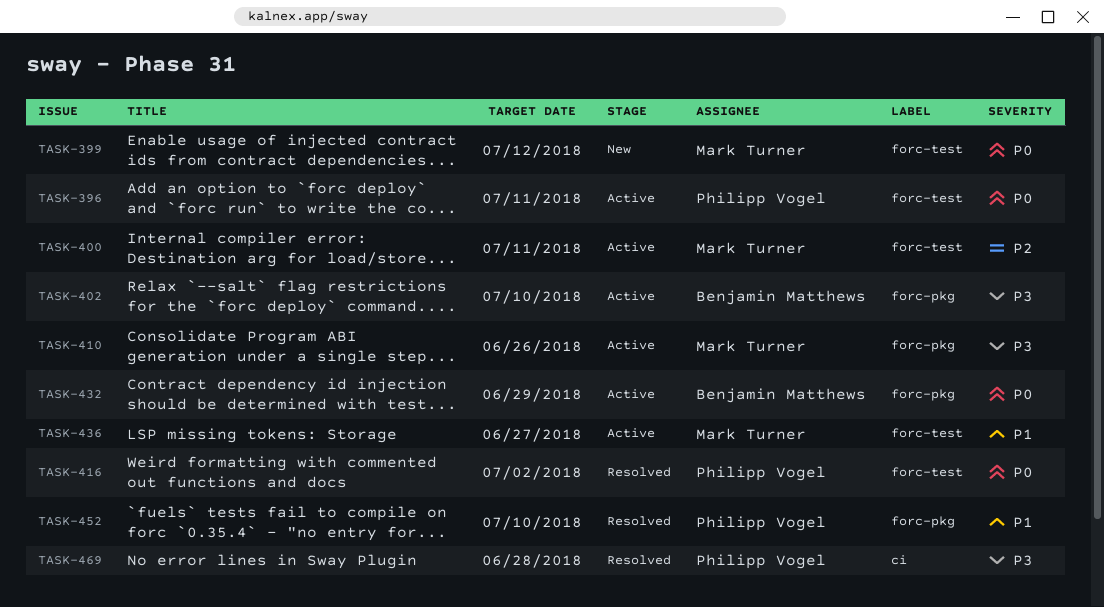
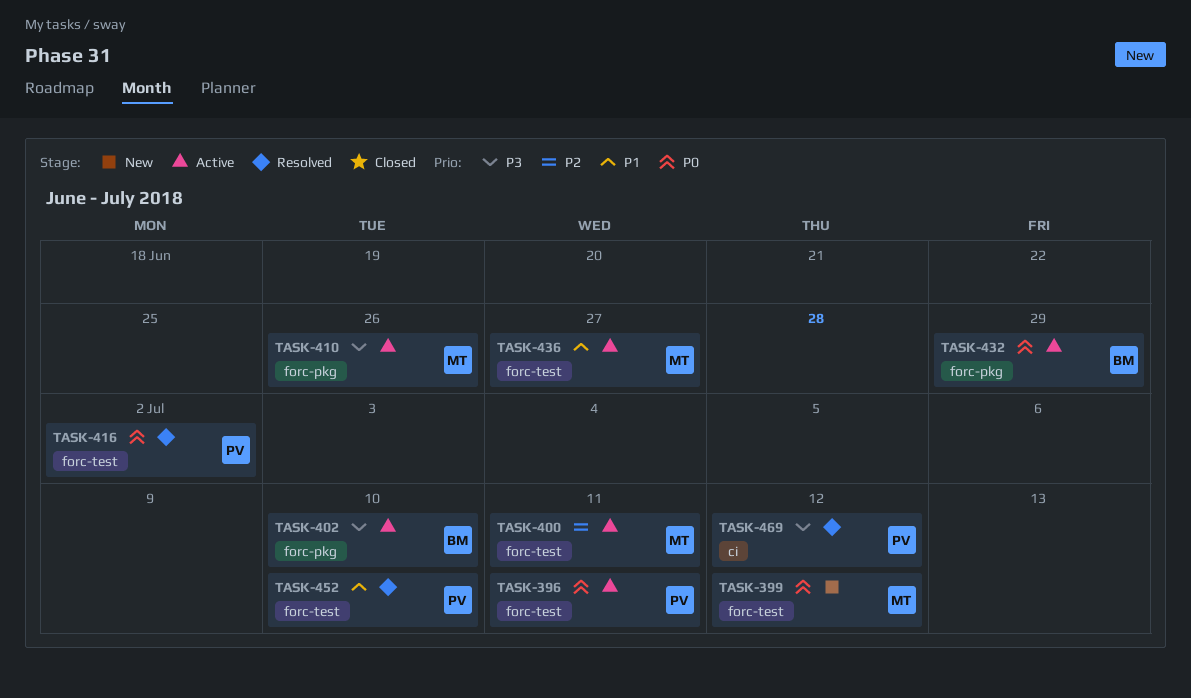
TASK-452, label: forc-pkg -> forc-test
TASK-469, due: Jun 28 -> Jul 12

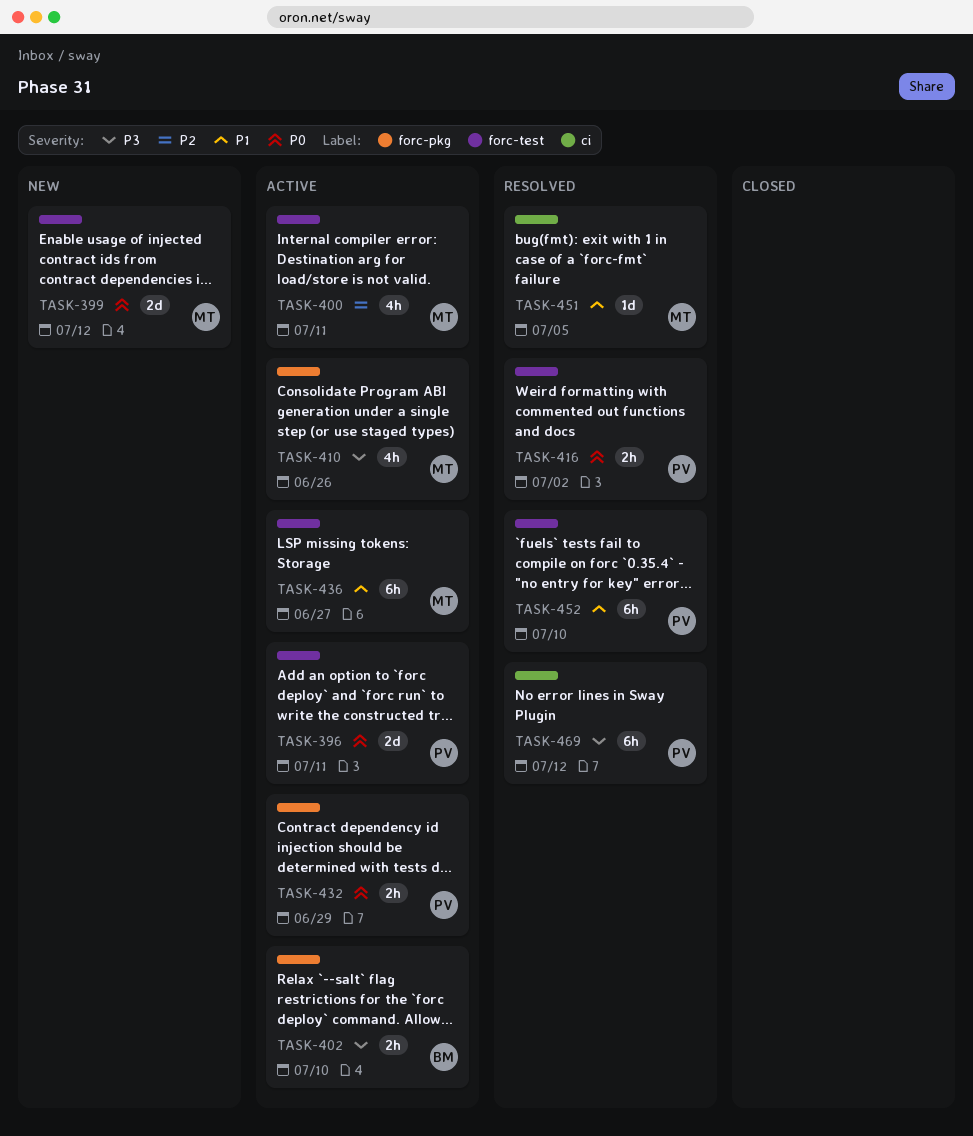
TASK-432, owner: BM -> PV
TASK-451: none -> present

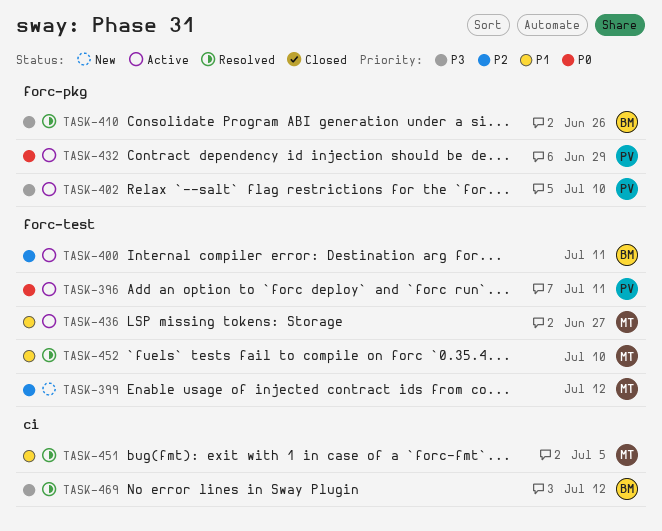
TASK-399, priority: P0 -> P2
TASK-400, owner: MT -> BM
TASK-402, owner: BM -> PV
TASK-410, status: Active -> Resolved
TASK-410, owner: MT -> BM
TASK-416: present -> none
TASK-452, owner: PV -> MT
TASK-469, owner: PV -> BM

